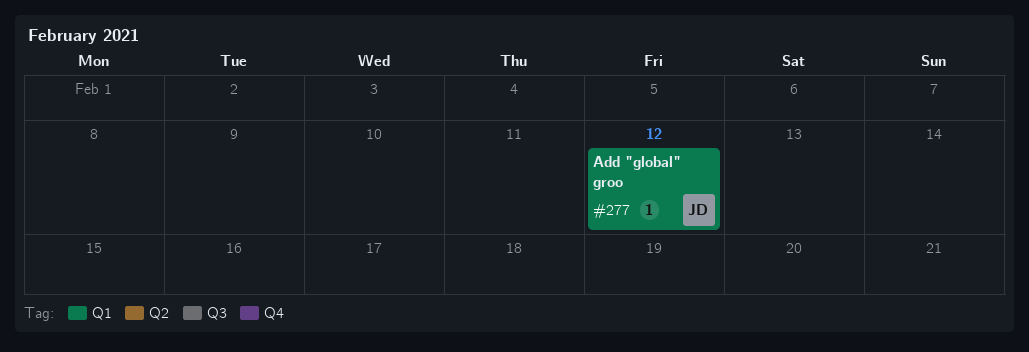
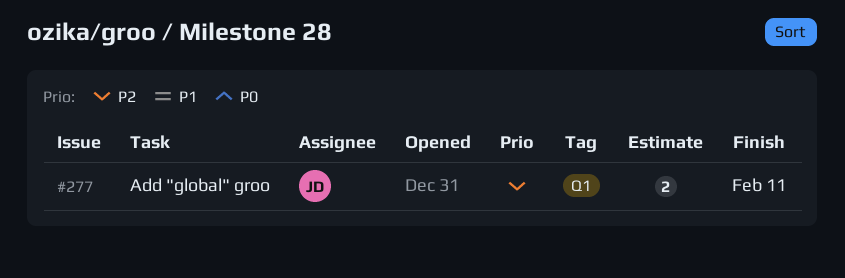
#277, estimate: 1 -> 2
#277, due: Feb 12 -> Feb 11

